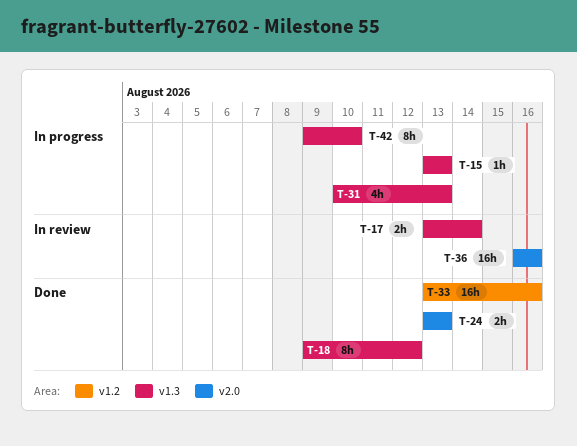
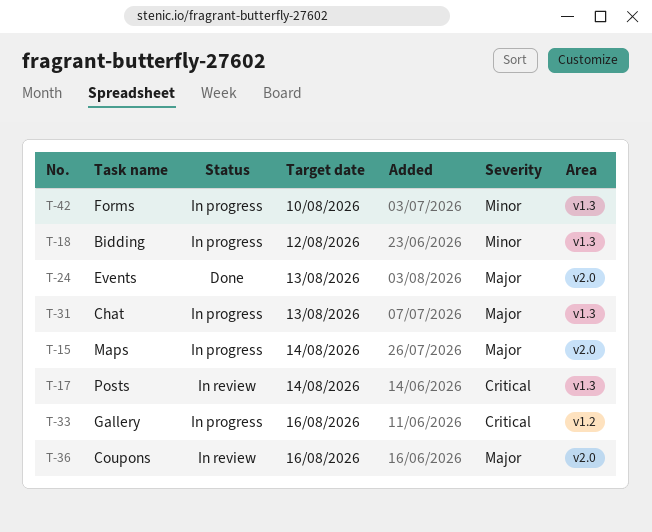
T-15, label: v1.3 -> v2.0
T-15, due: Aug 13 -> Aug 14
T-18, status: Done -> In progress
T-33, status: Done -> In progress

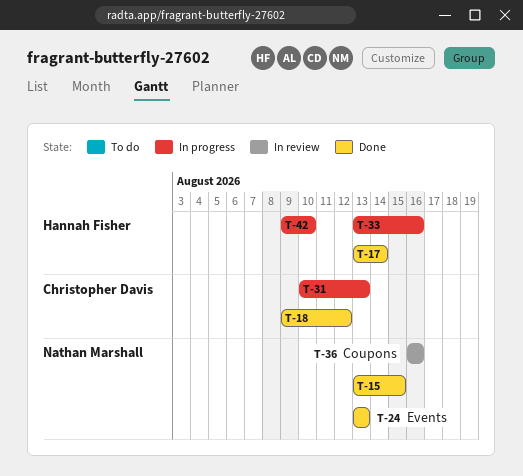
T-15, status: In progress -> Done
T-15, due: Aug 14 -> Aug 15
T-17, status: In review -> Done
T-18, status: In progress -> Done

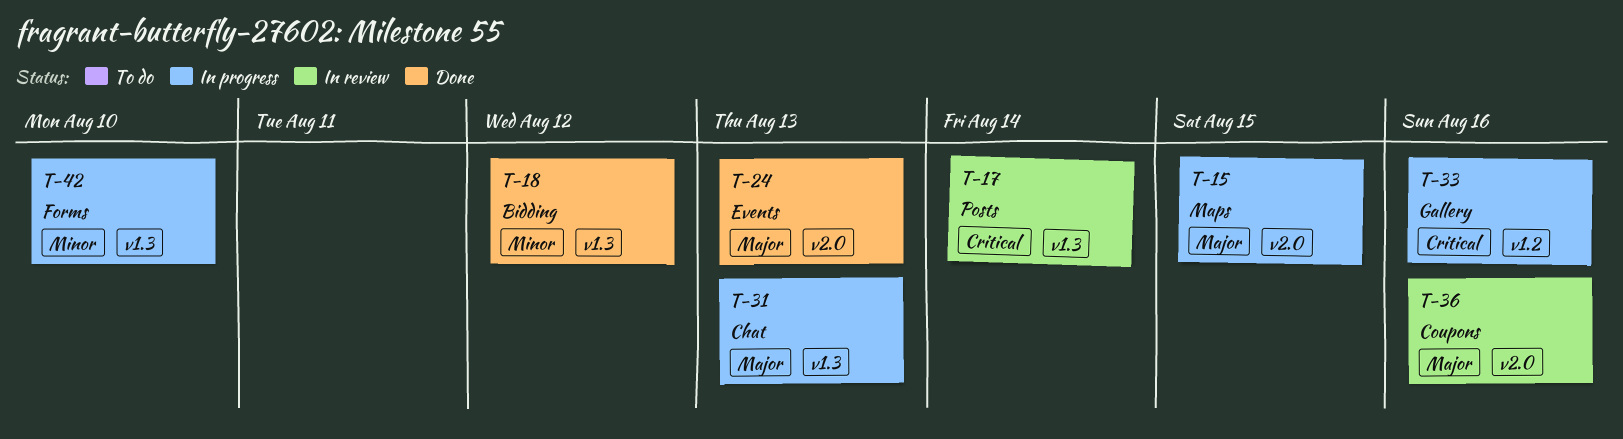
T-15, status: Done -> In progress
T-17, status: Done -> In review

